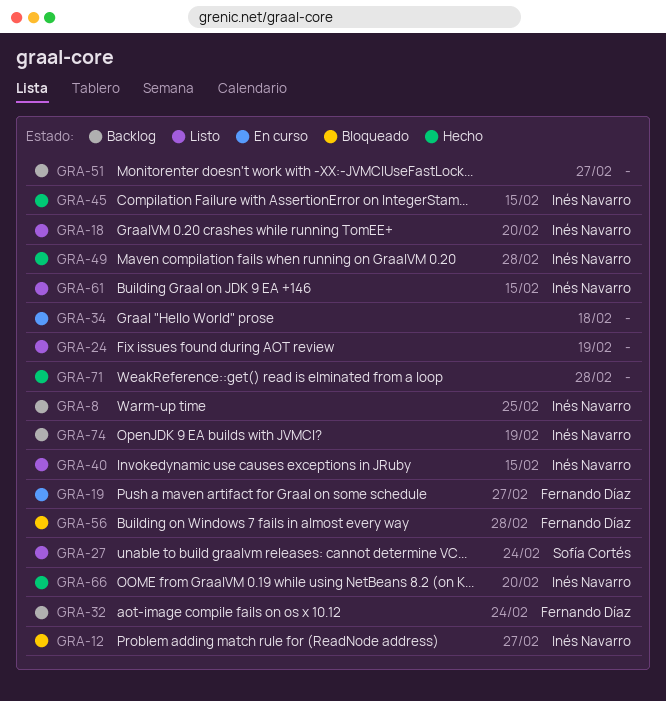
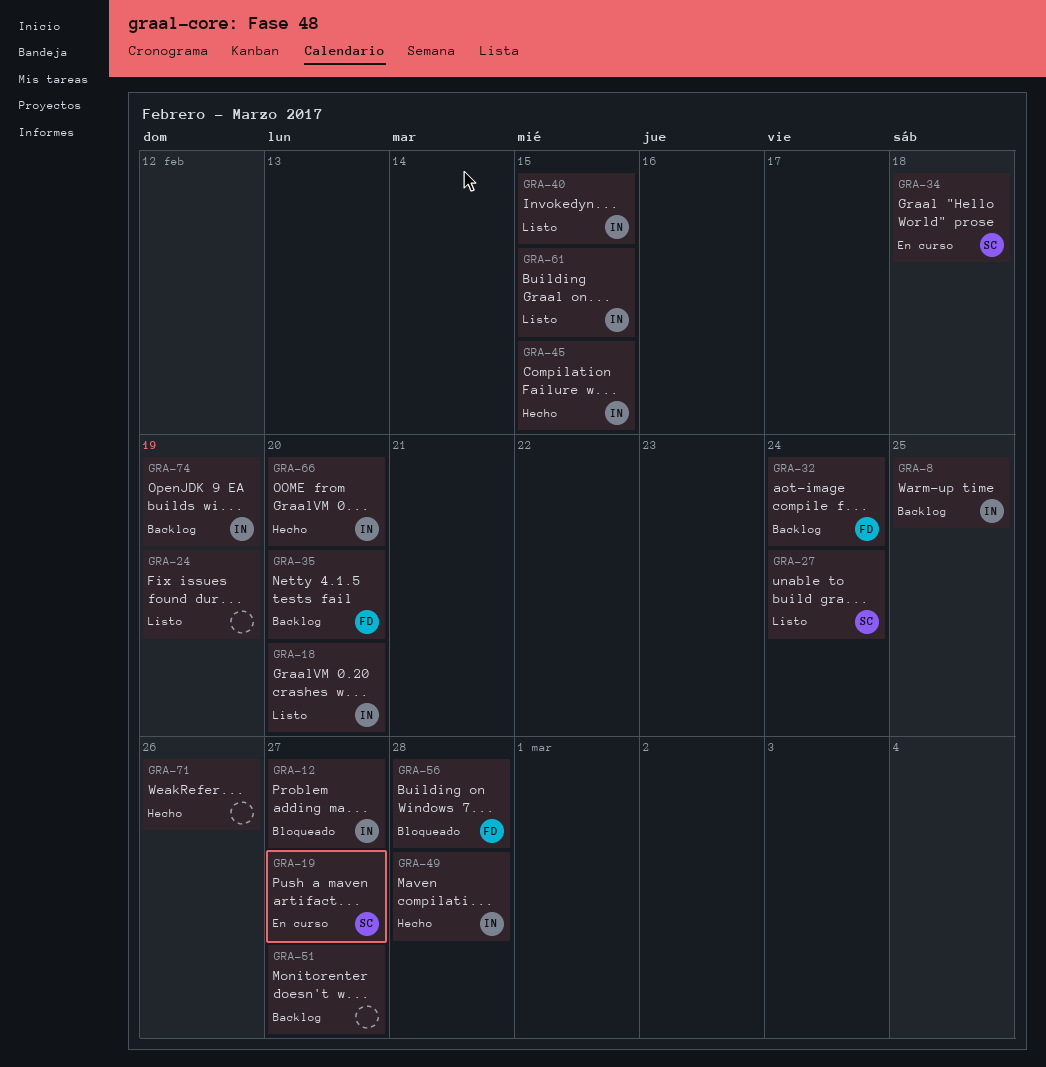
GRA-19, owner: Fernando Díaz -> Sofía Cortés
GRA-34, owner: none -> Sofía Cortés
GRA-35: none -> present
GRA-71, due: Feb 28 -> Feb 26

